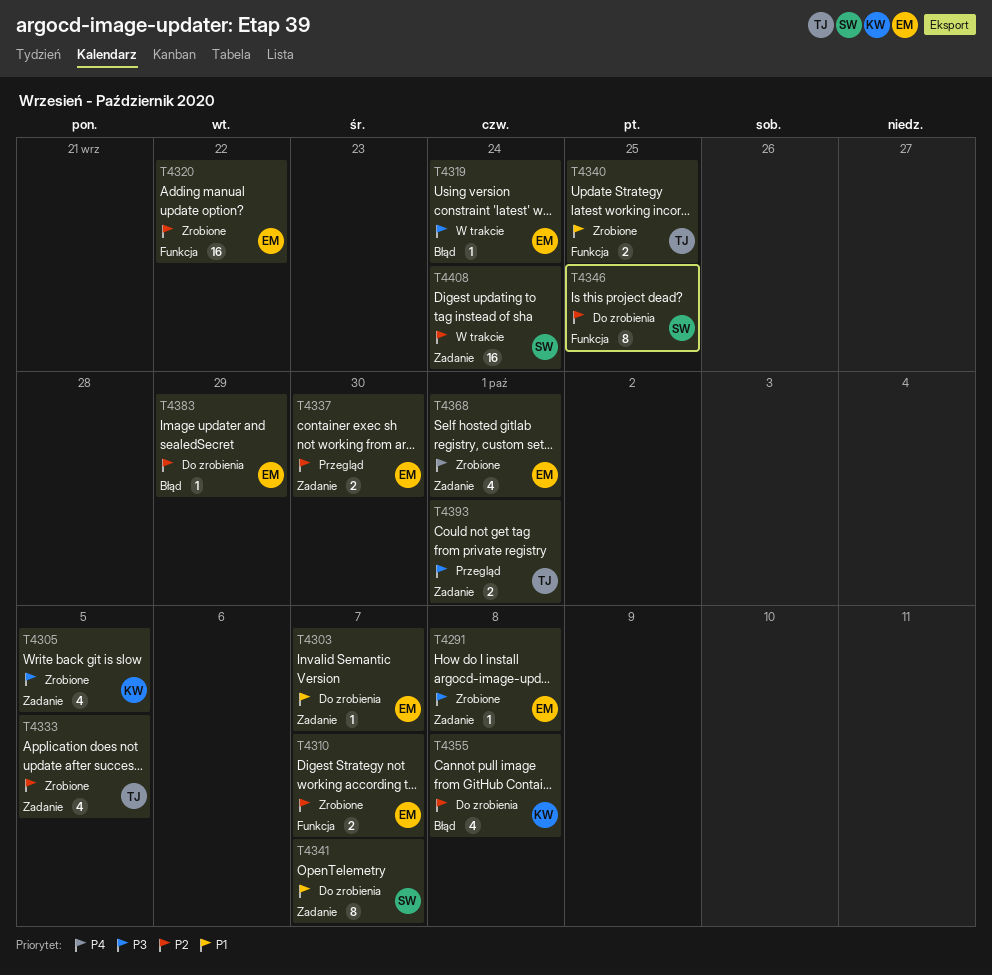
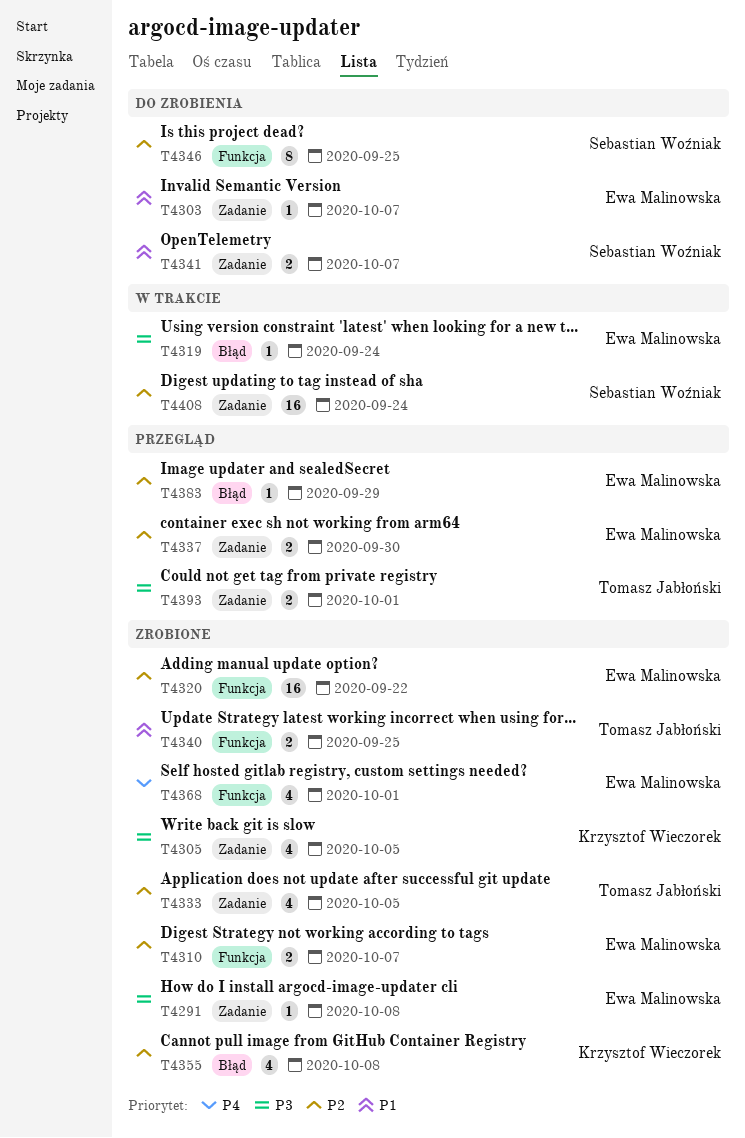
T4341, estimate: 8 -> 2
T4355, status: Do zrobienia -> Zrobione
T4368, label: Zadanie -> Funkcja
T4383, status: Do zrobienia -> Przegląd

